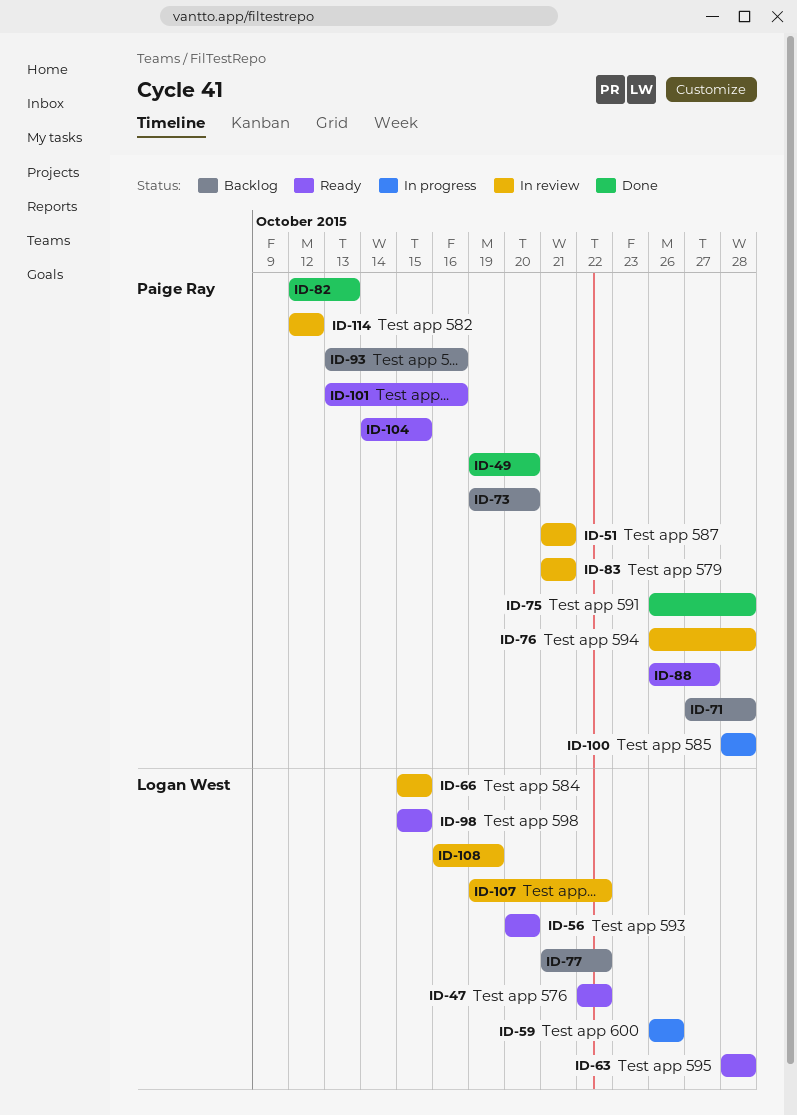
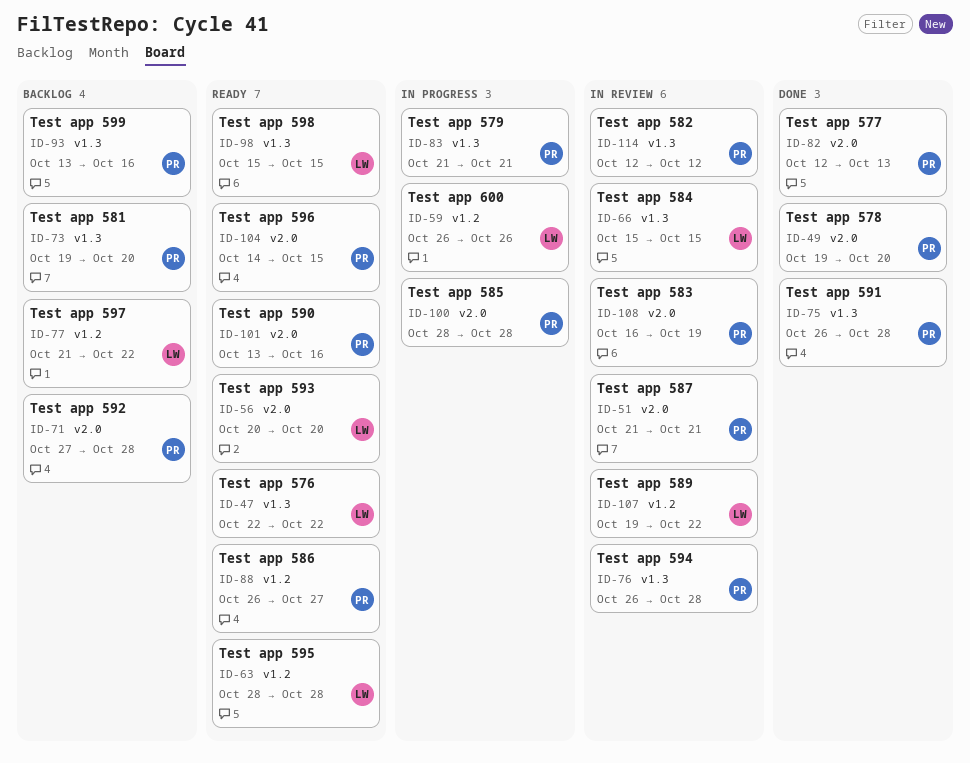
ID-83, status: In review -> In progress
ID-108, owner: Logan West -> Paige Ray

